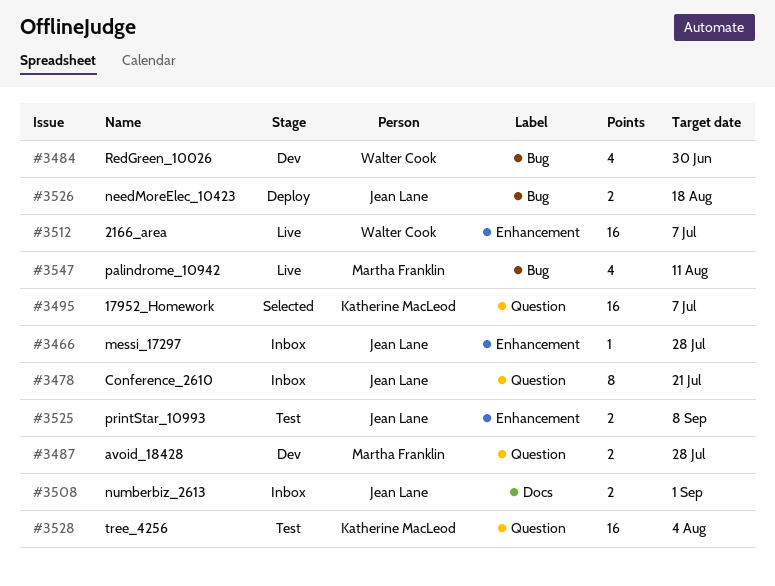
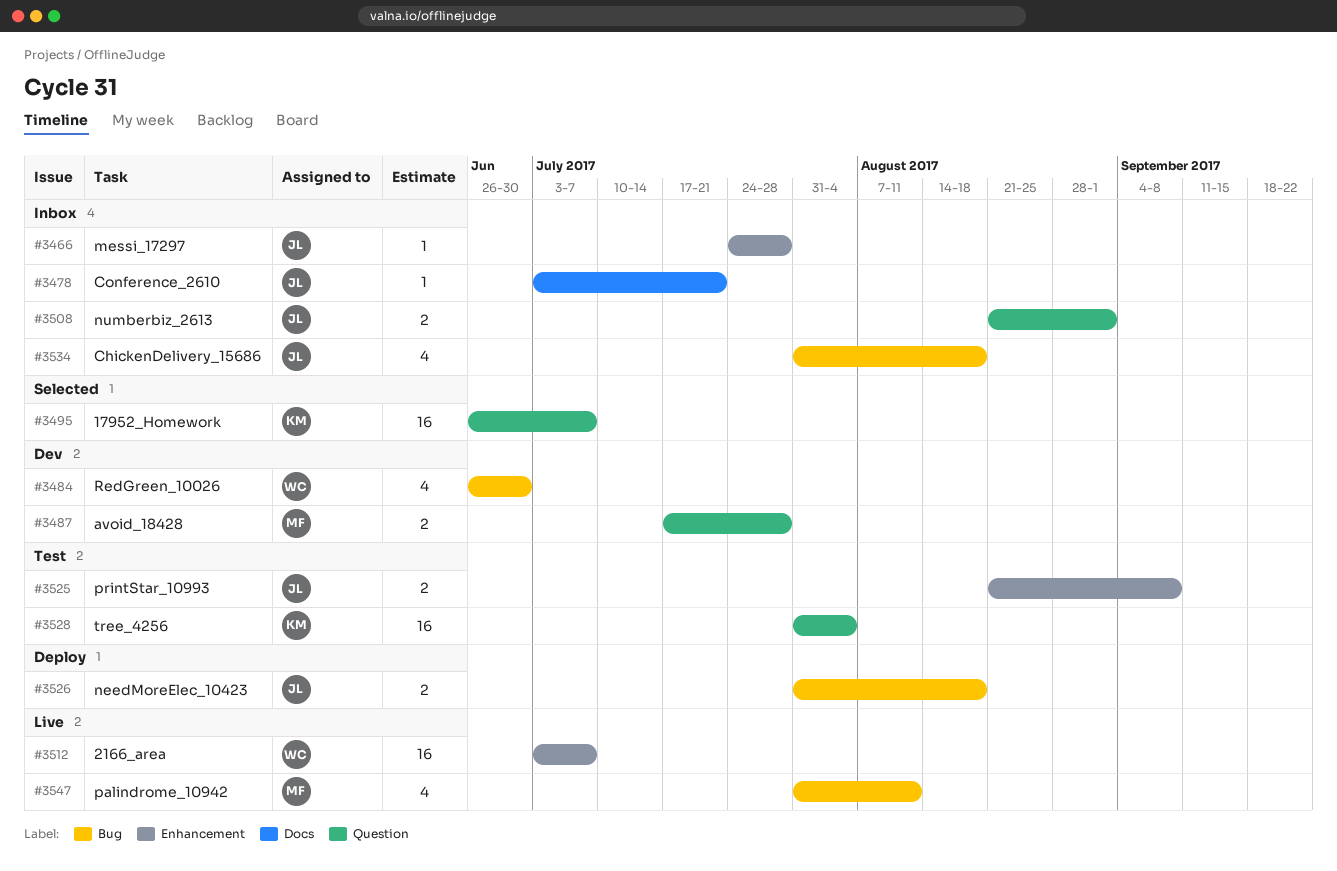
#3478, label: Question -> Docs
#3478, estimate: 8 -> 1
#3508, label: Docs -> Question
#3534: none -> present

